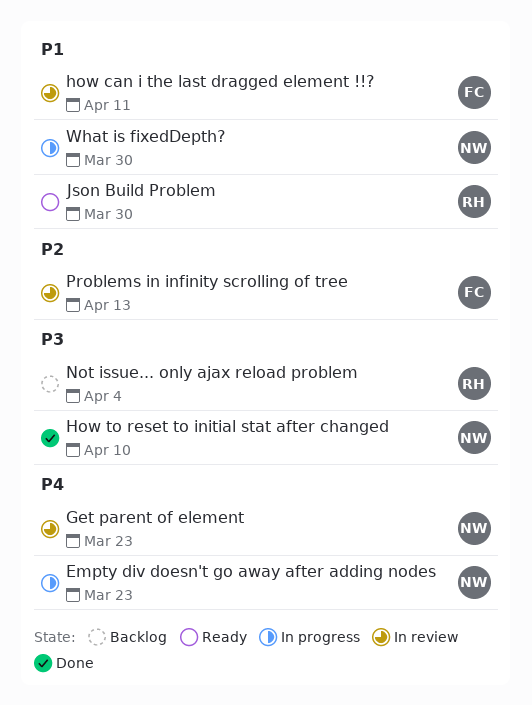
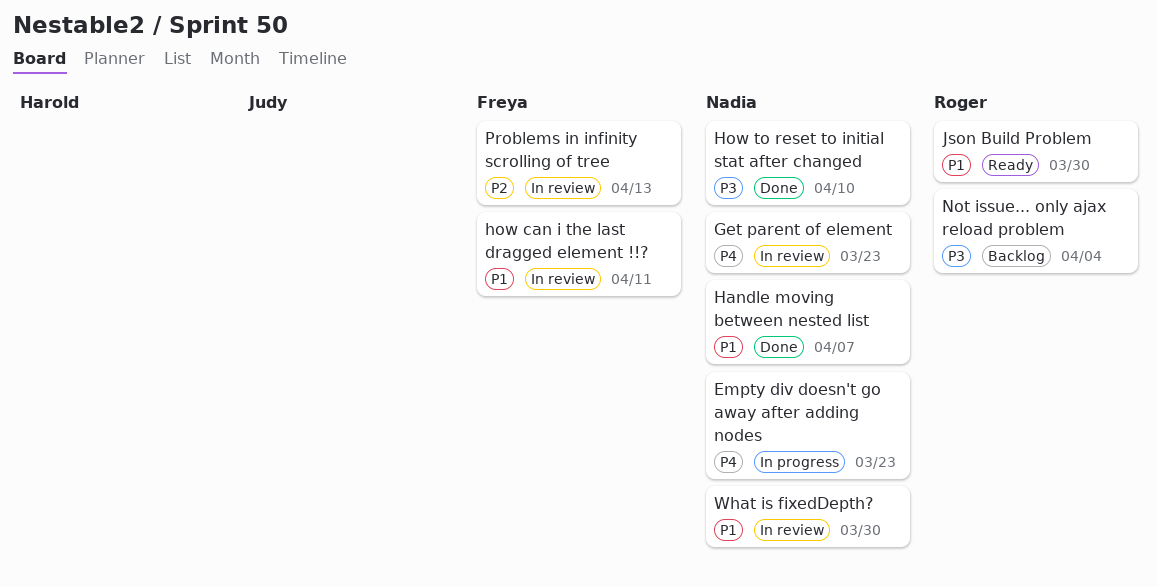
Handle moving between nested list: none -> present
What is fixedDepth?, status: In progress -> In review

